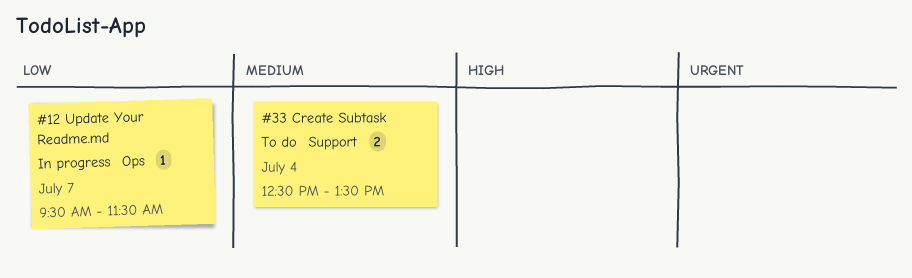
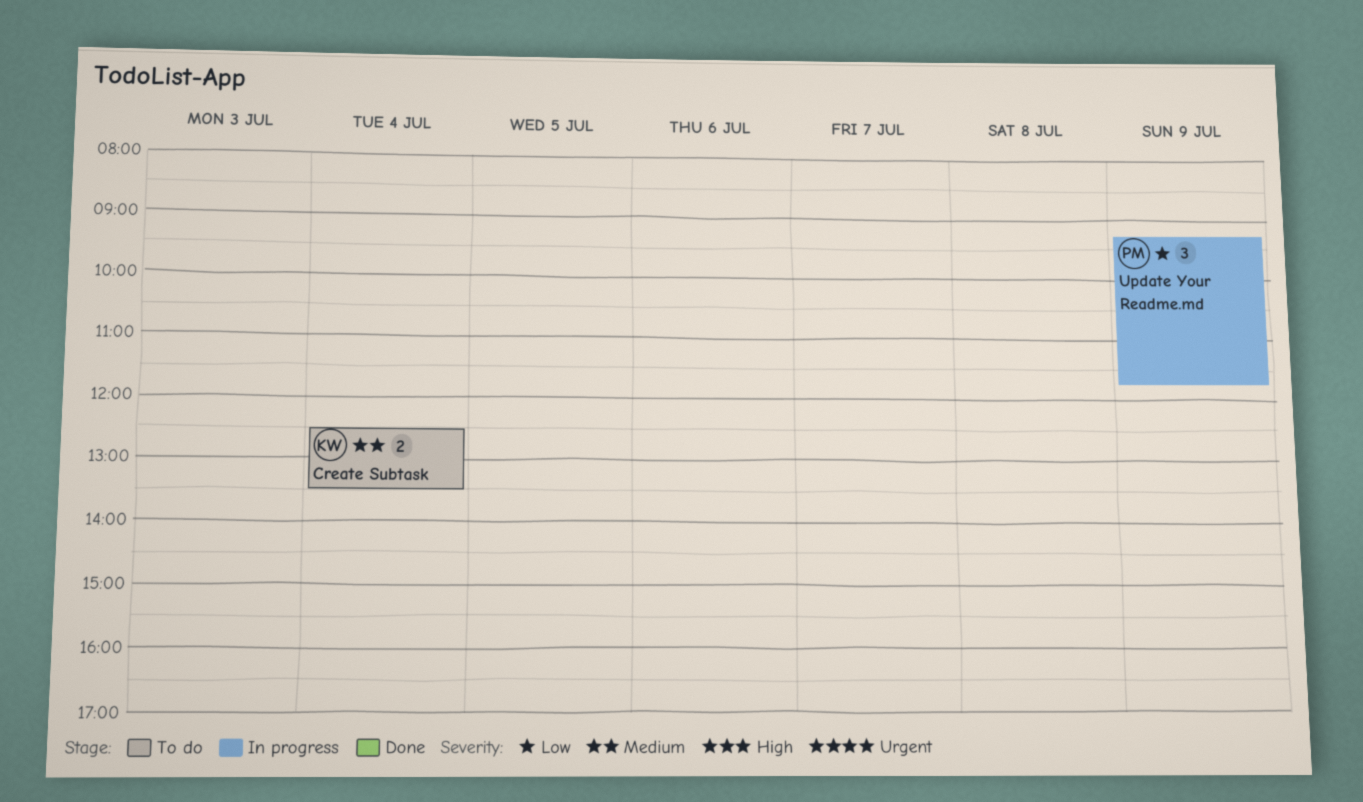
Update Your Readme.md, estimate: 1 -> 3
Update Your Readme.md, day: Jul 7 -> Jul 9
Update Your Readme.md, begins: 09:30 -> 09:15
Update Your Readme.md, ends: 11:30 -> 11:45

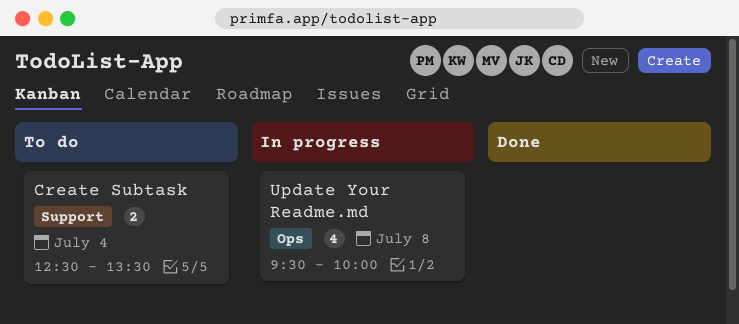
Update Your Readme.md, estimate: 3 -> 4
Update Your Readme.md, day: Jul 9 -> Jul 8
Update Your Readme.md, begins: 09:15 -> 09:30
Update Your Readme.md, ends: 11:45 -> 10:00

